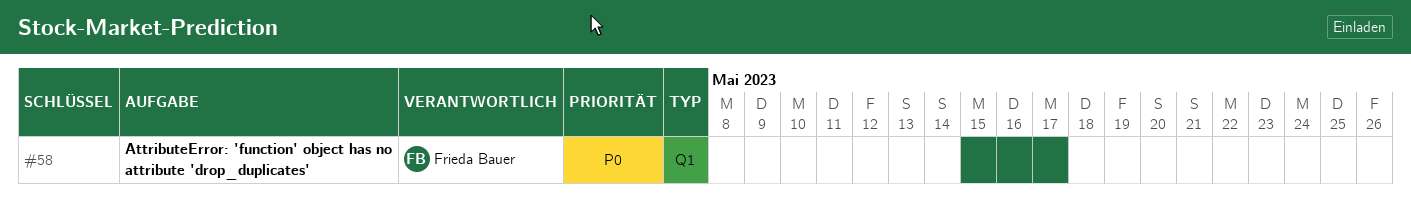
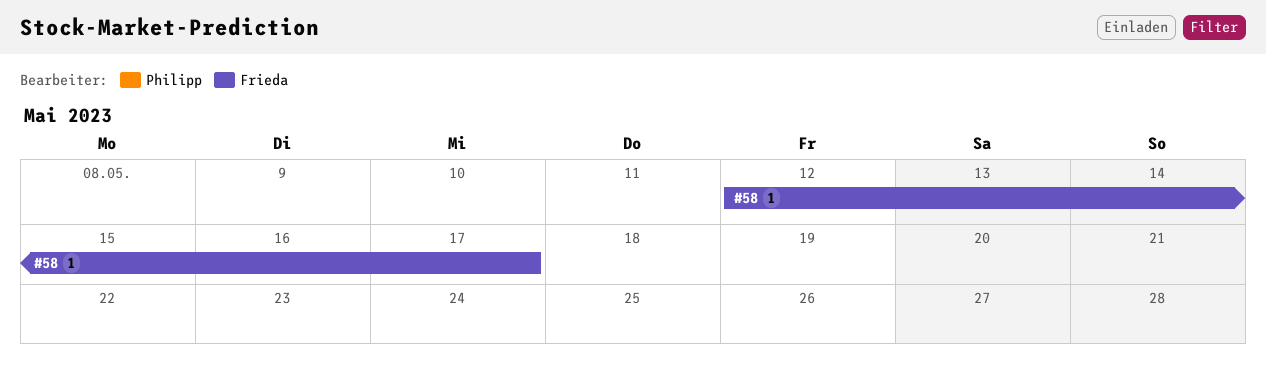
#58, start: May 15 -> May 12

